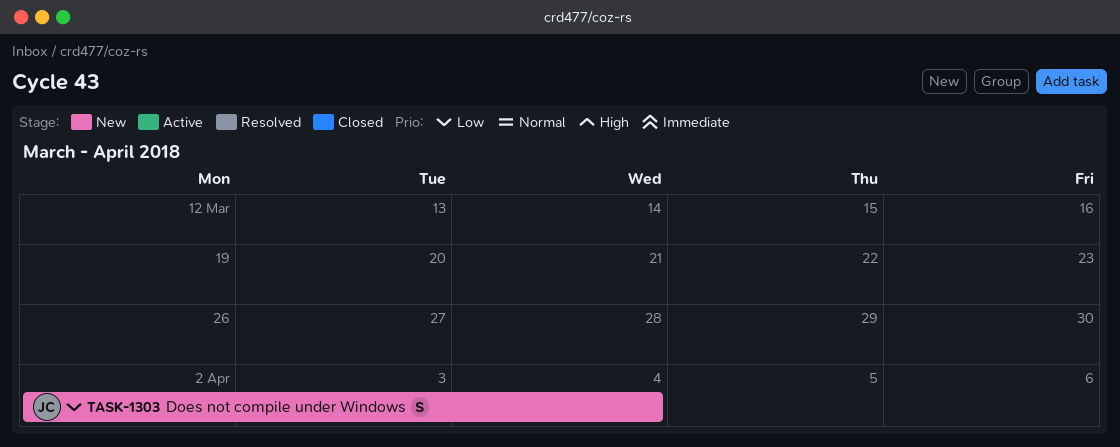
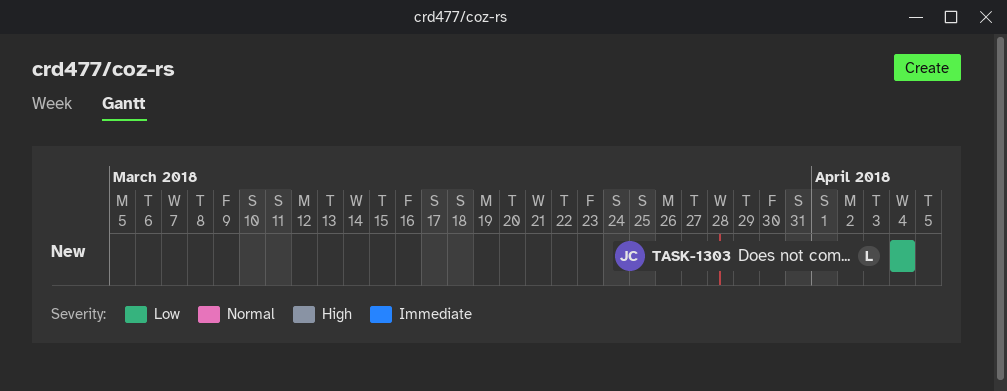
TASK-1303, estimate: S -> L
TASK-1303, start: Apr 2 -> Apr 4

